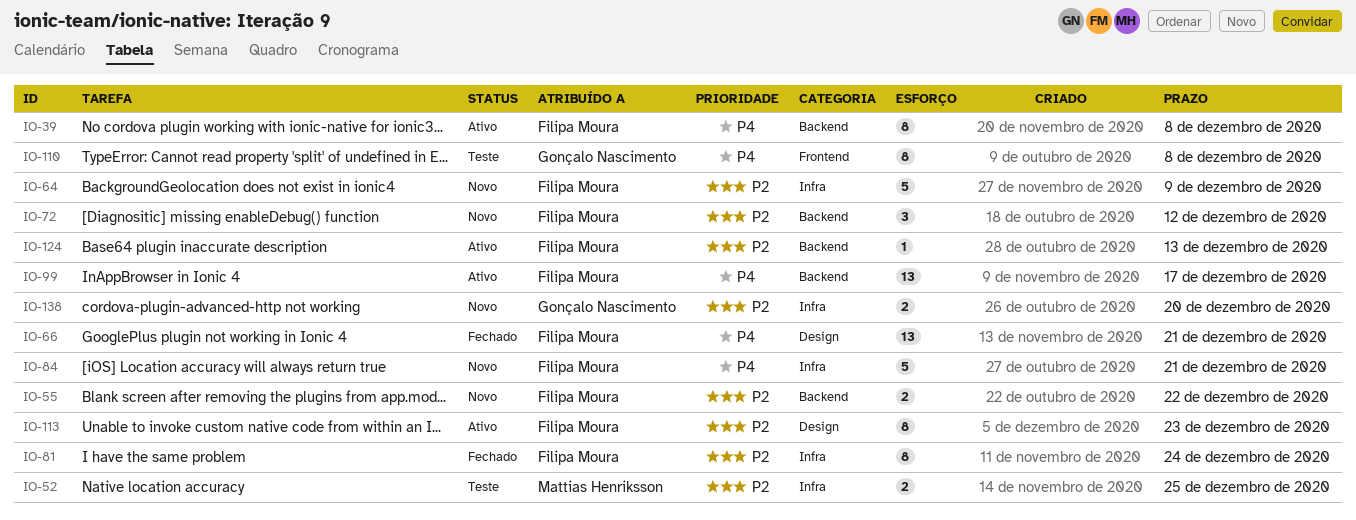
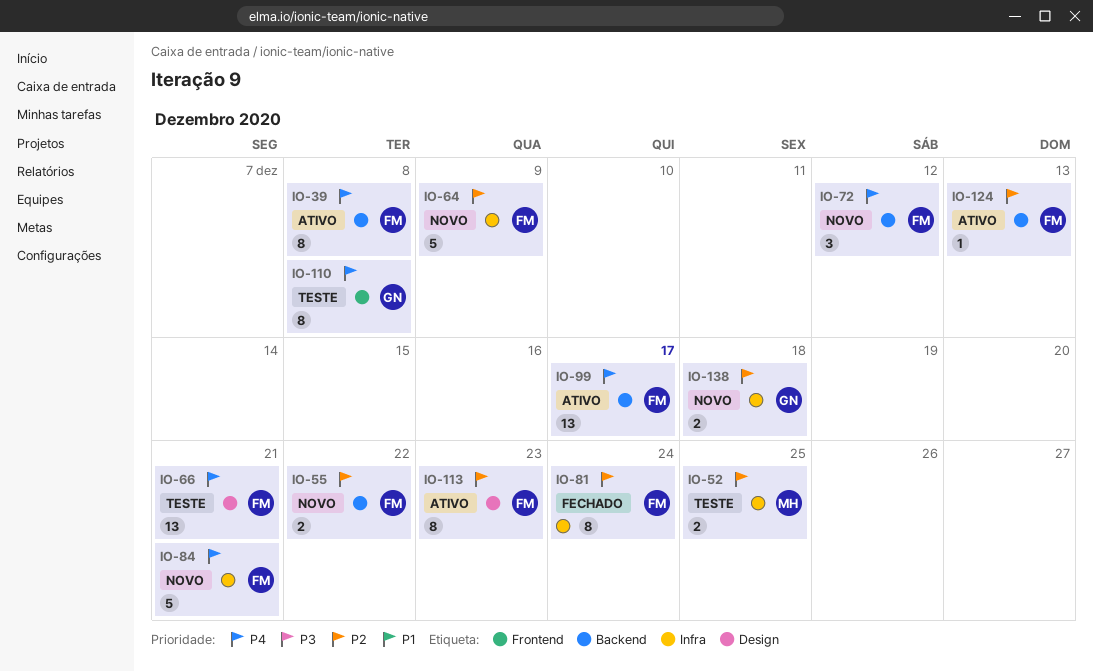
IO-66, status: Fechado -> Teste
IO-72, priority: P2 -> P4
IO-138, due: Dec 20 -> Dec 18

